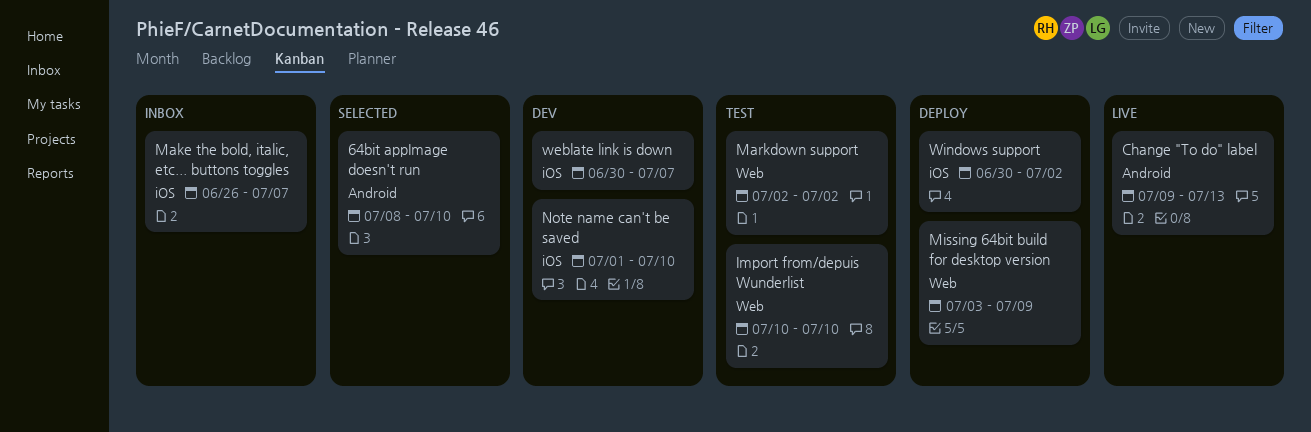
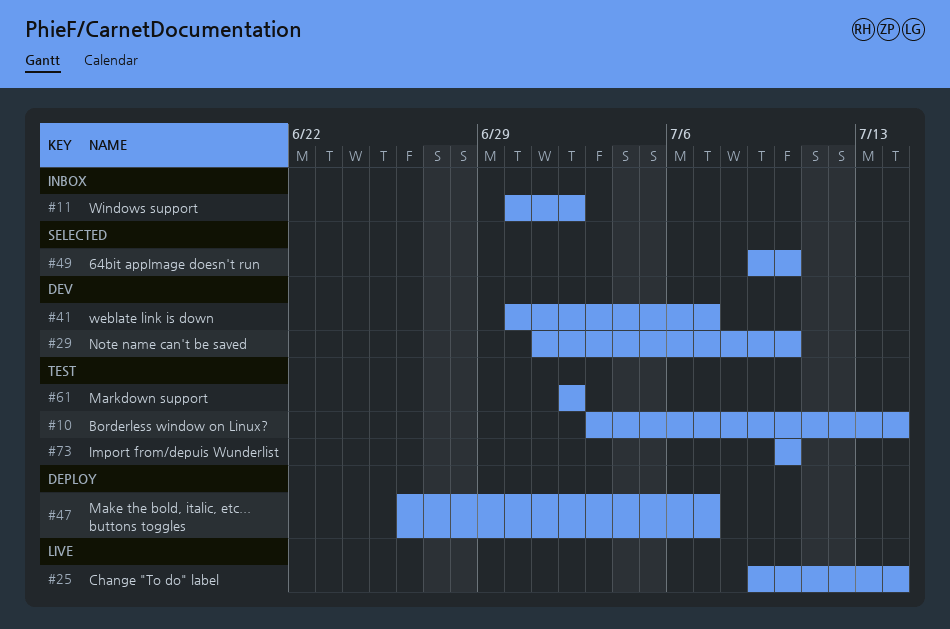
64bit appImage doesn't run, start: Jul 8 -> Jul 9
Borderless window on Linux?: none -> present
Change "To do" label, due: Jul 13 -> Jul 14
Make the bold, italic, etc... buttons toggles, status: Inbox -> Deploy
Missing 64bit build for desktop version: present -> none
Windows support, status: Deploy -> Inbox

